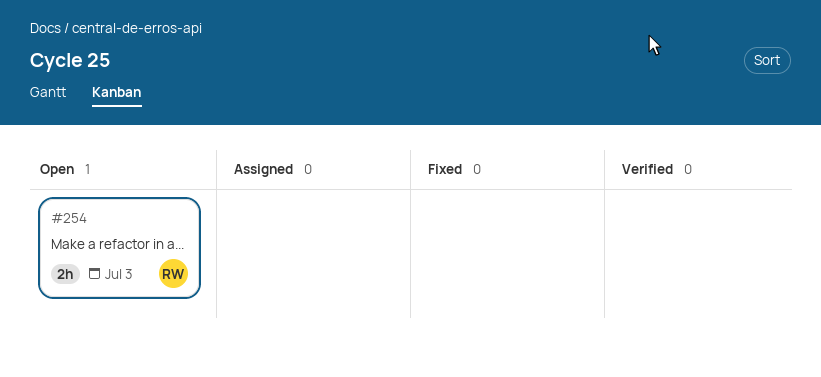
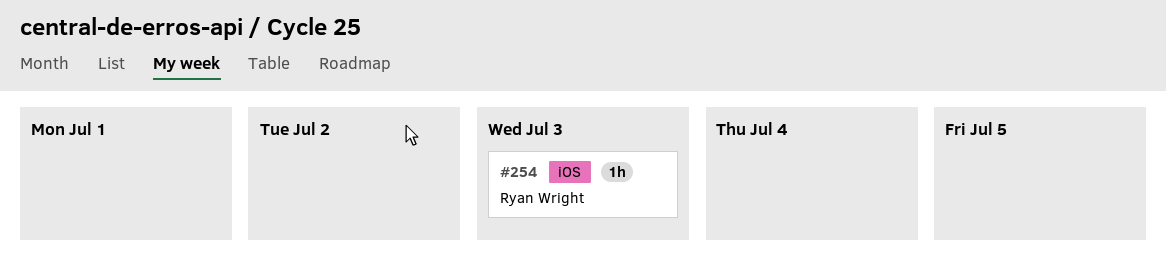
#254, estimate: 2h -> 1h

